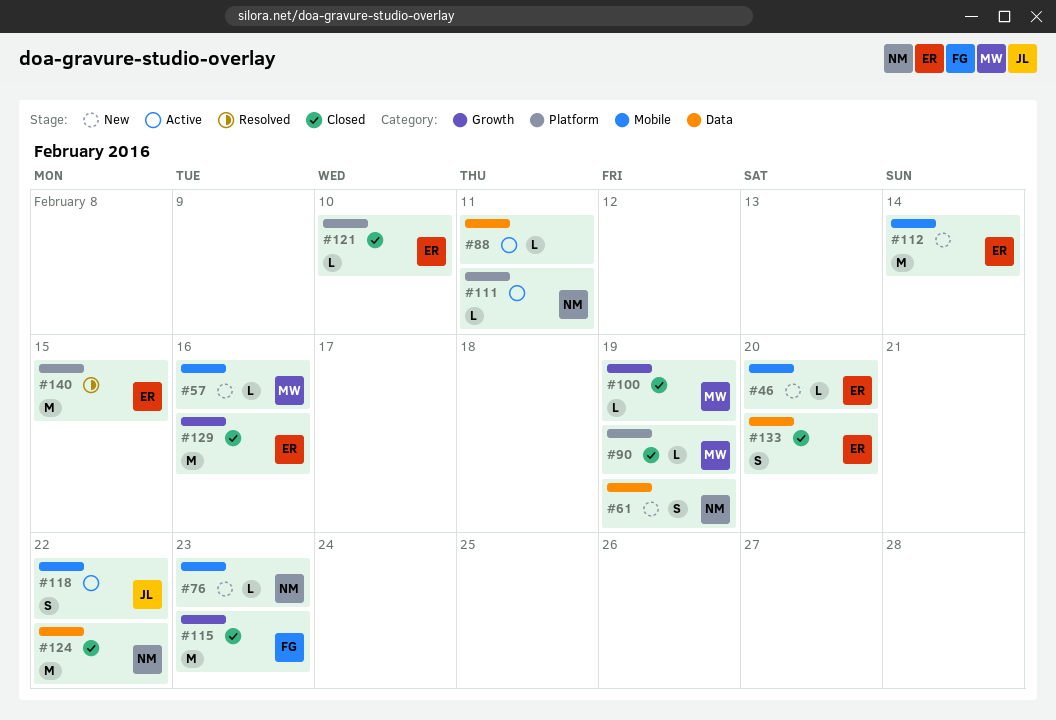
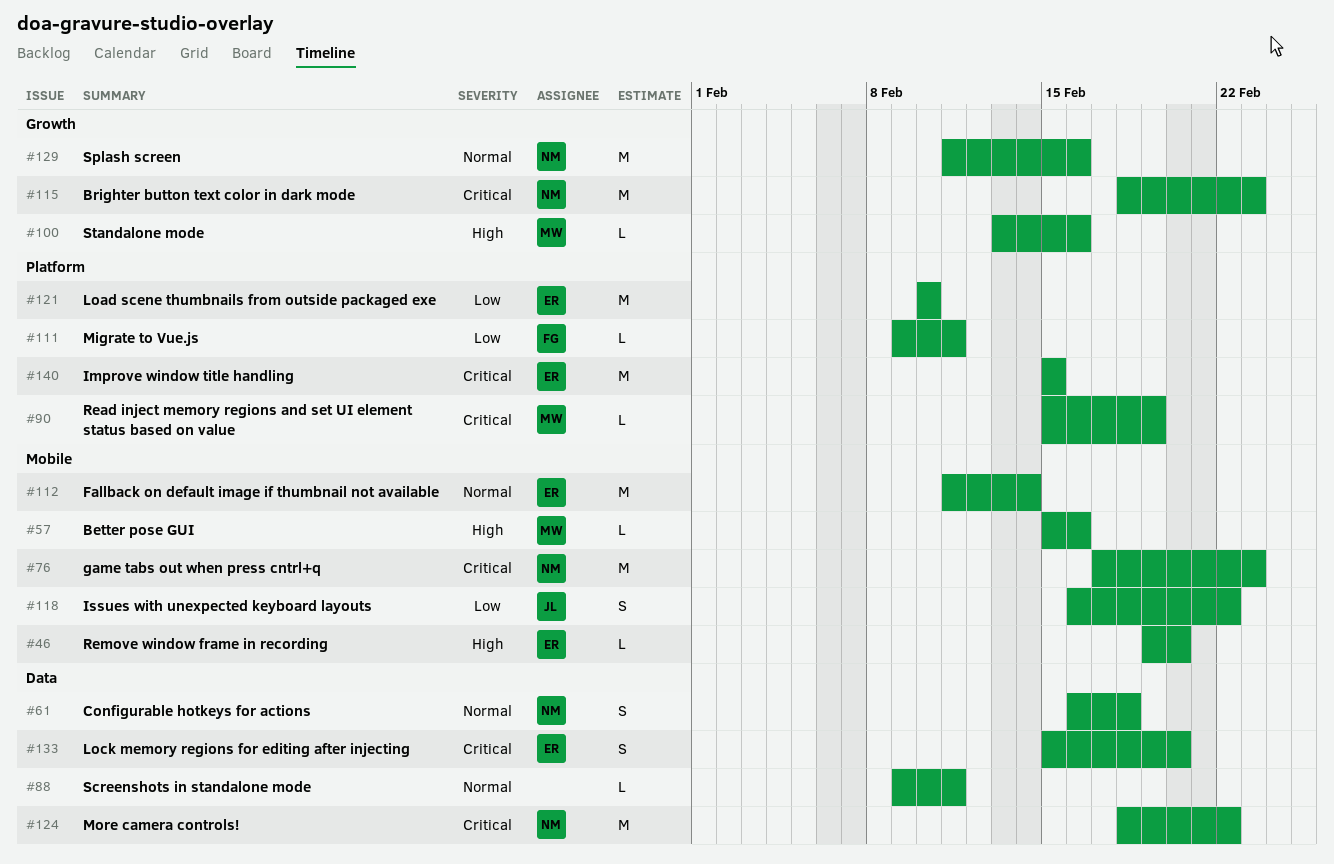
#61, due: Feb 19 -> Feb 18
#76, estimate: L -> M
#100, due: Feb 19 -> Feb 16
#111, owner: NM -> FG
#115, owner: FG -> NM
#121, estimate: L -> M
#129, owner: ER -> NM

